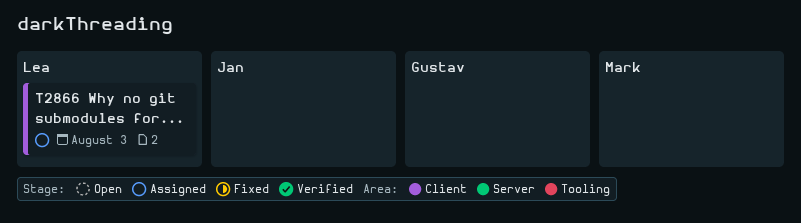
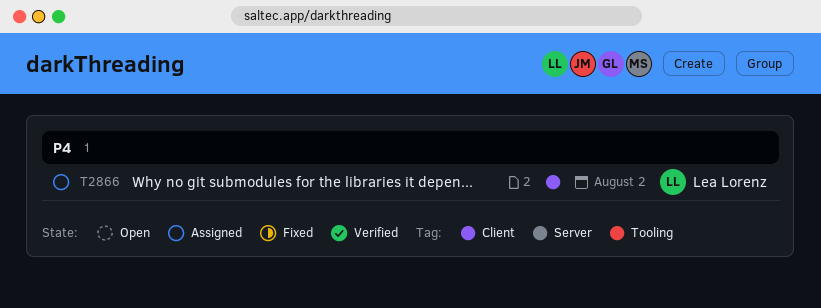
T2866, due: Aug 3 -> Aug 2

